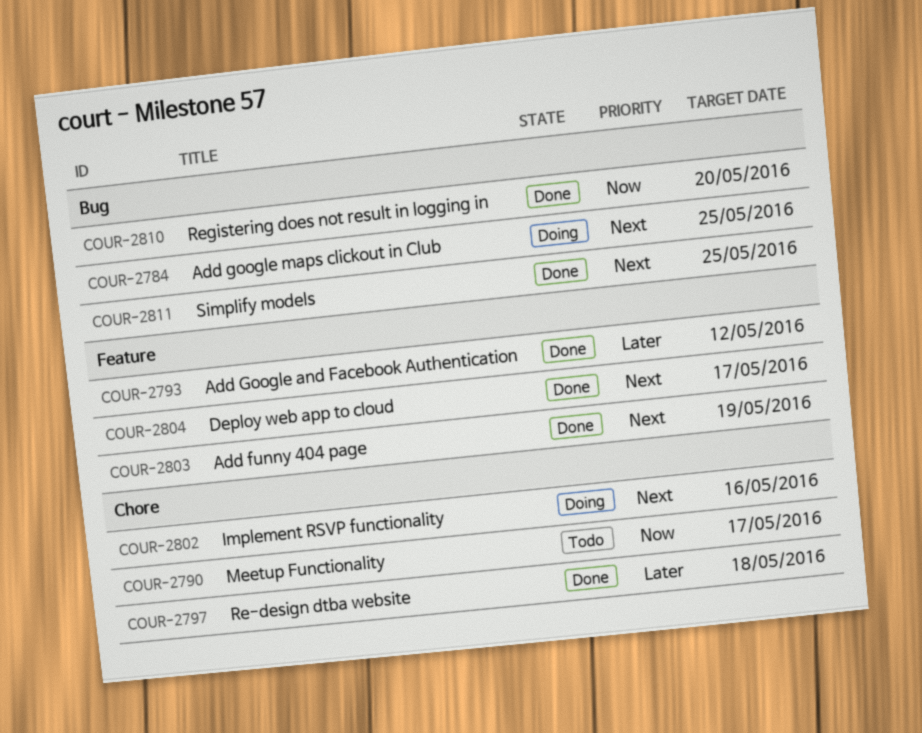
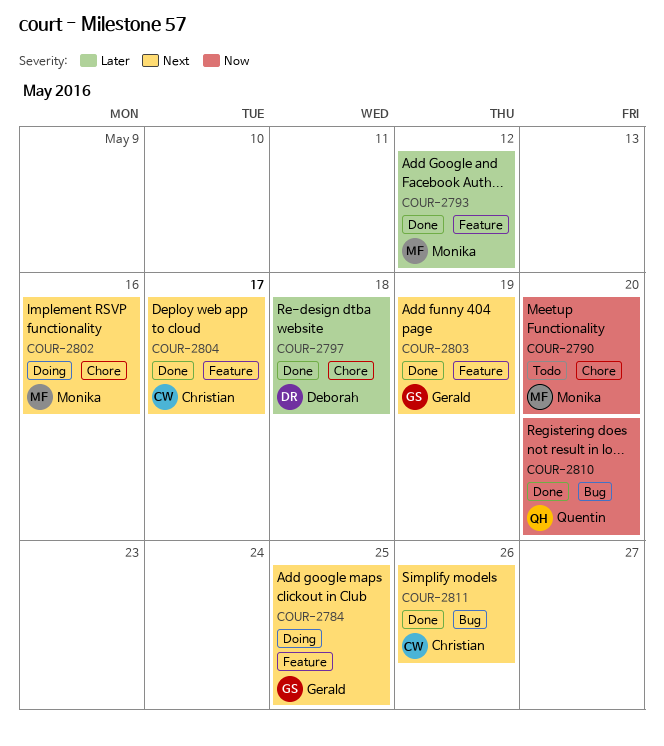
COUR-2784, label: Bug -> Feature
COUR-2790, due: May 17 -> May 20
COUR-2811, due: May 25 -> May 26

